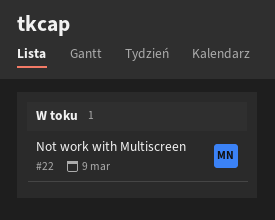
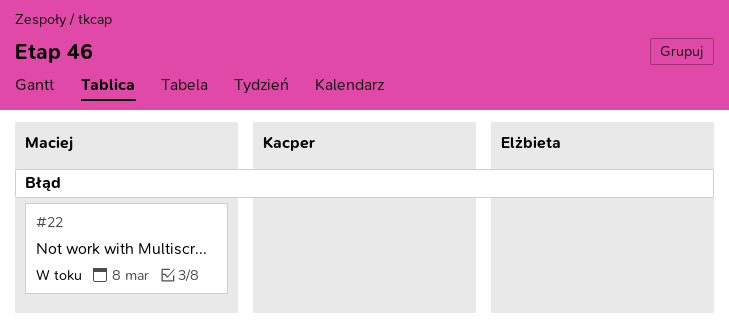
#22, due: Mar 9 -> Mar 8

